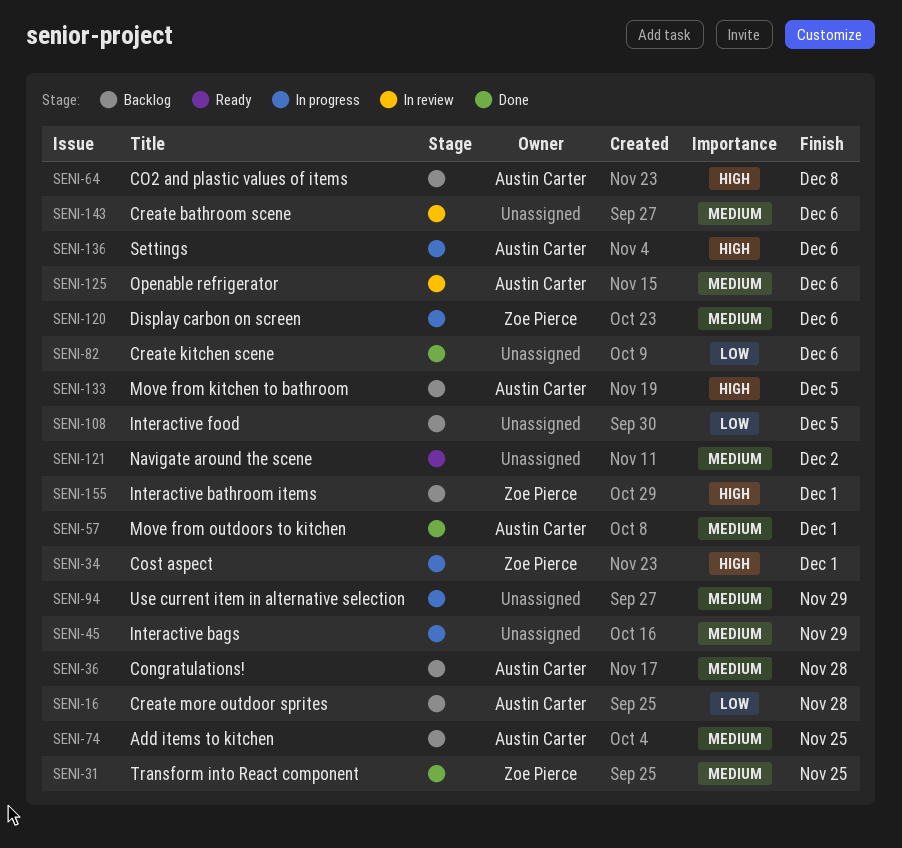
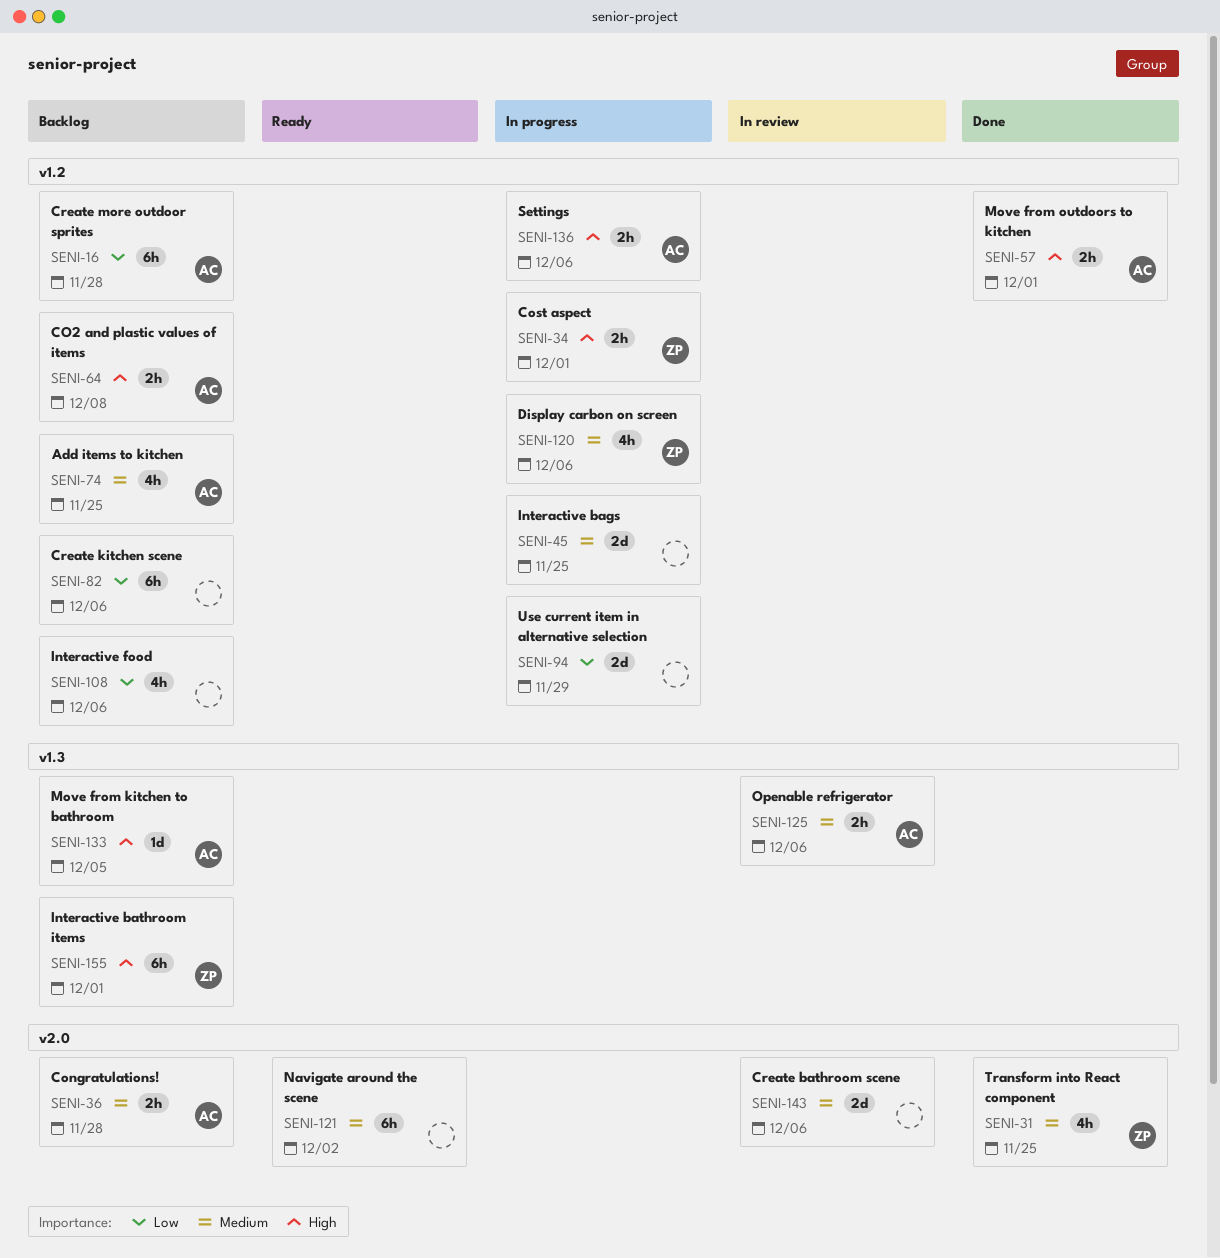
SENI-45, due: Nov 29 -> Nov 25
SENI-57, priority: Medium -> High
SENI-82, status: Done -> Backlog
SENI-94, priority: Medium -> Low
SENI-108, due: Dec 5 -> Dec 6

